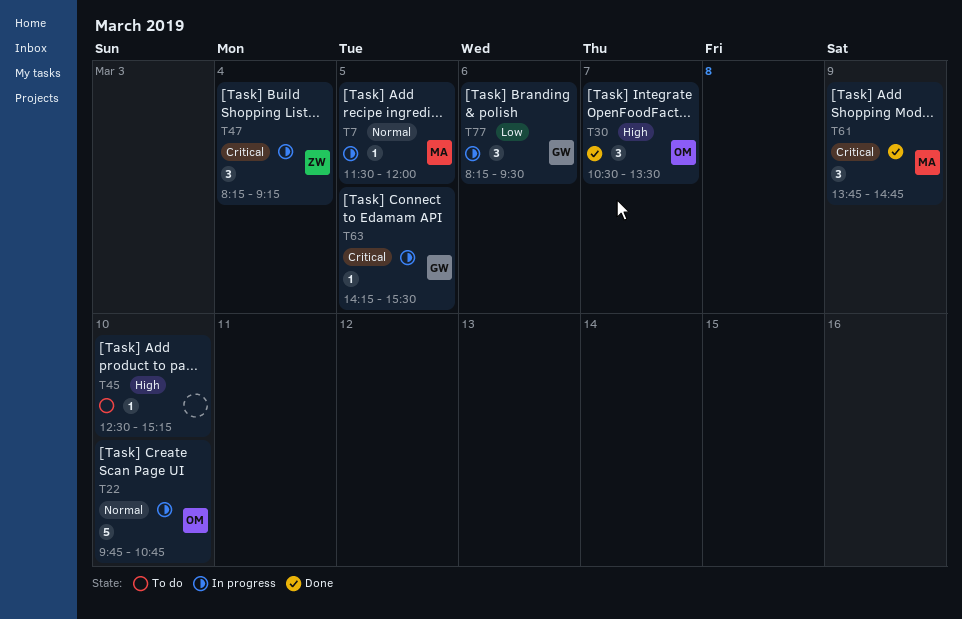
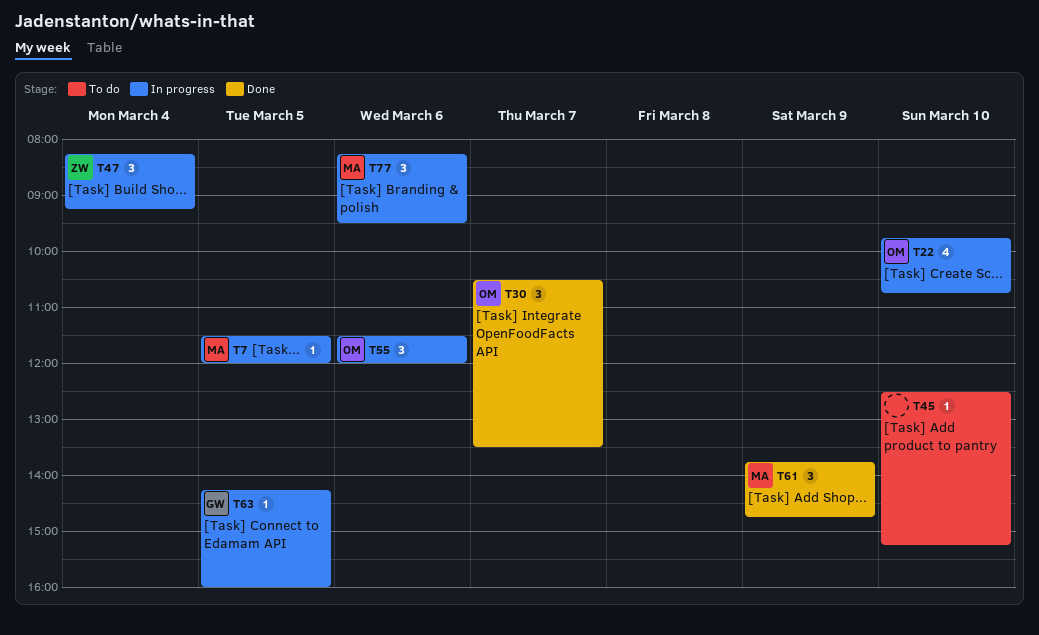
T22, estimate: 5 -> 4
T55: none -> present
T63, ends: 15:30 -> 16:00
T77, owner: GW -> MA

